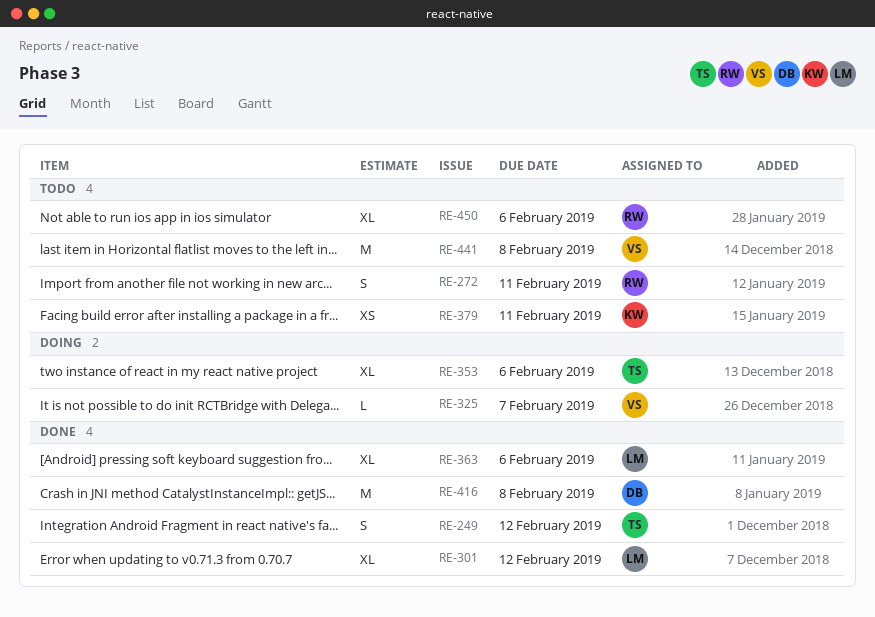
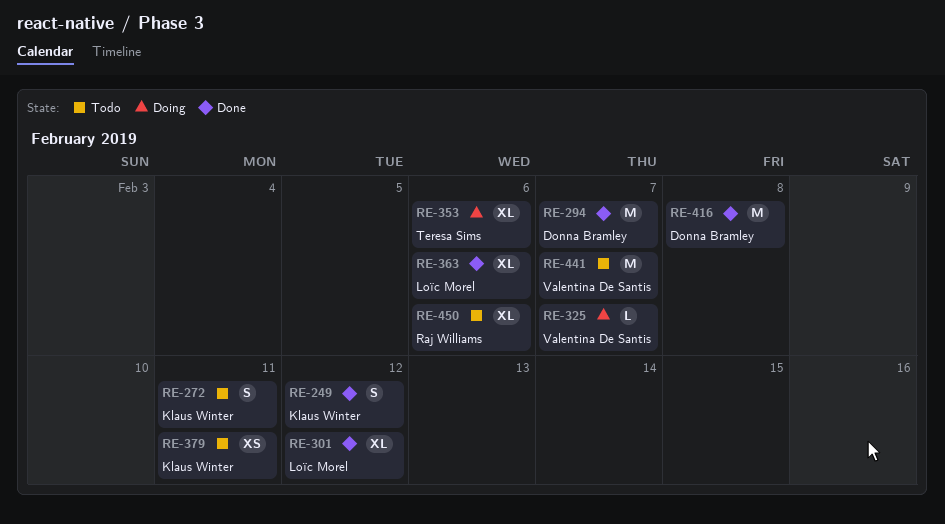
RE-249, owner: Teresa Sims -> Klaus Winter
RE-272, owner: Raj Williams -> Klaus Winter
RE-294: none -> present
RE-441, due: Feb 8 -> Feb 7

